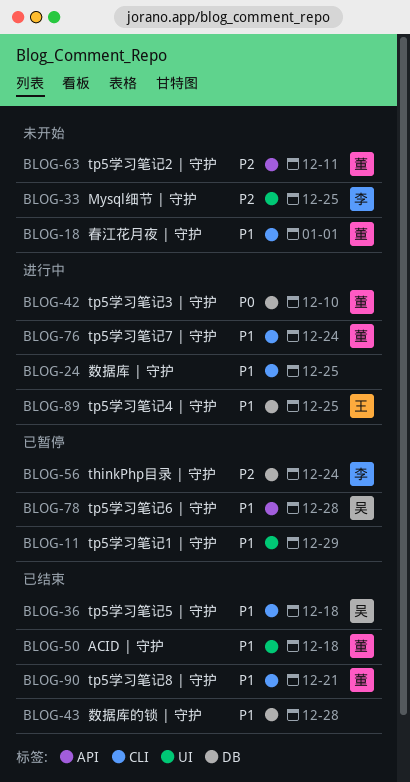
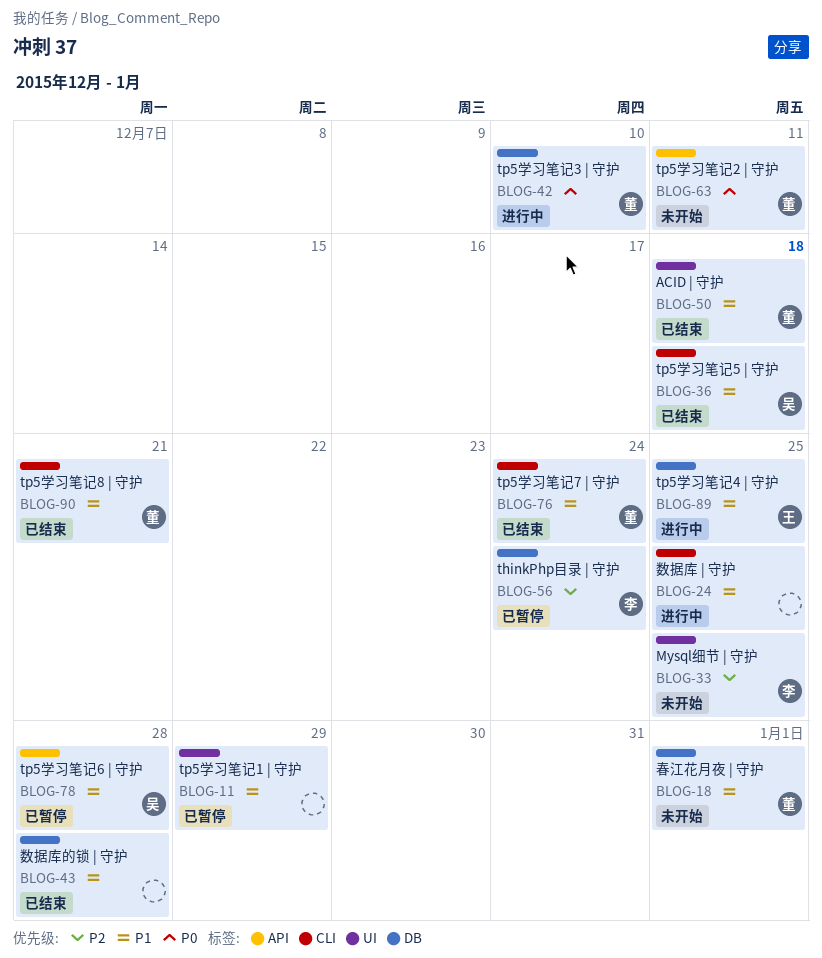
BLOG-18, label: CLI -> DB
BLOG-63, priority: P2 -> P0
BLOG-76, status: 进行中 -> 已结束

